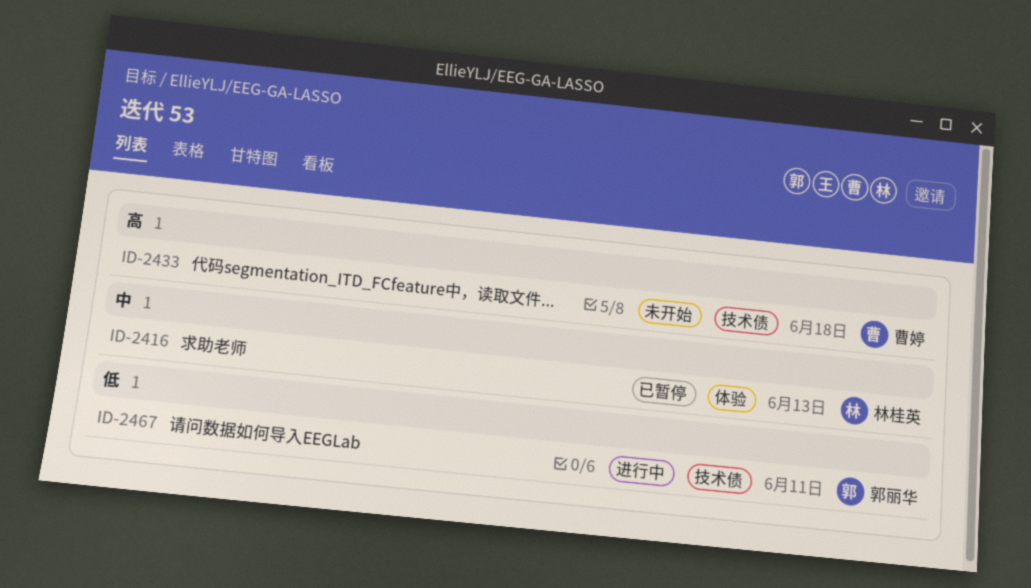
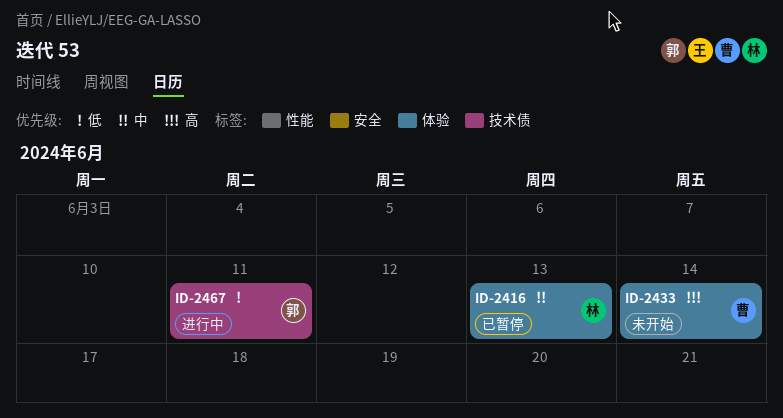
ID-2433, label: 技术债 -> 体验
ID-2433, due: Jun 18 -> Jun 14

